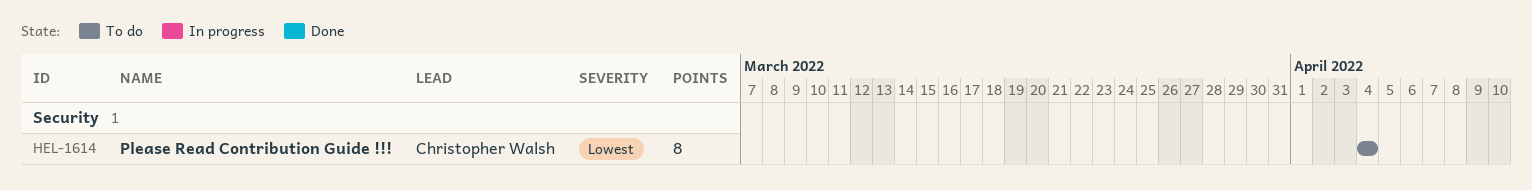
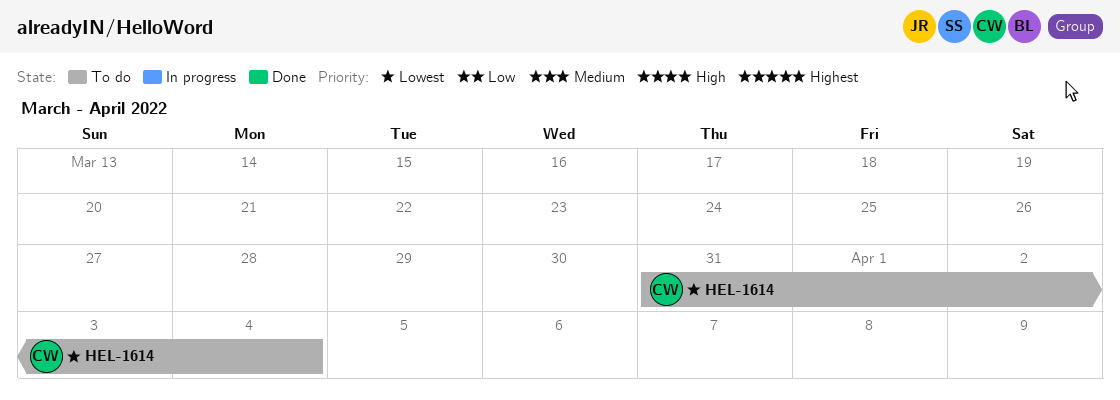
HEL-1614, start: Apr 4 -> Mar 31

